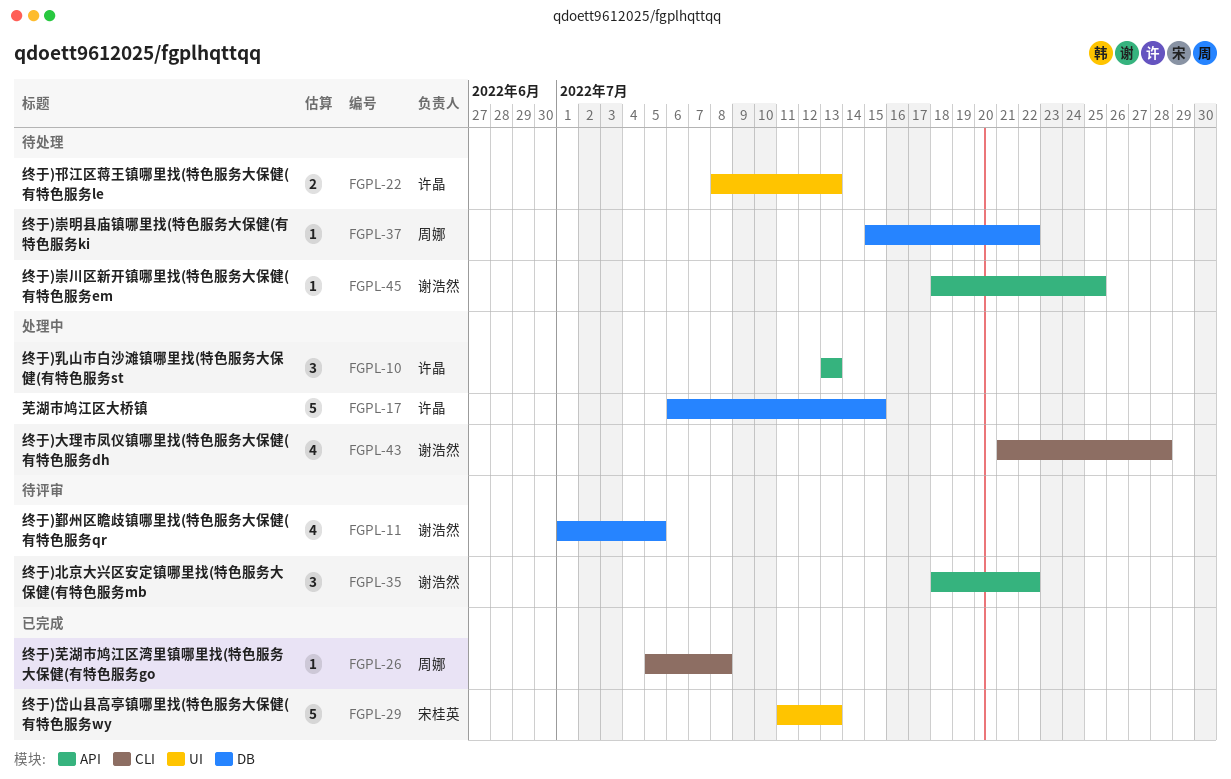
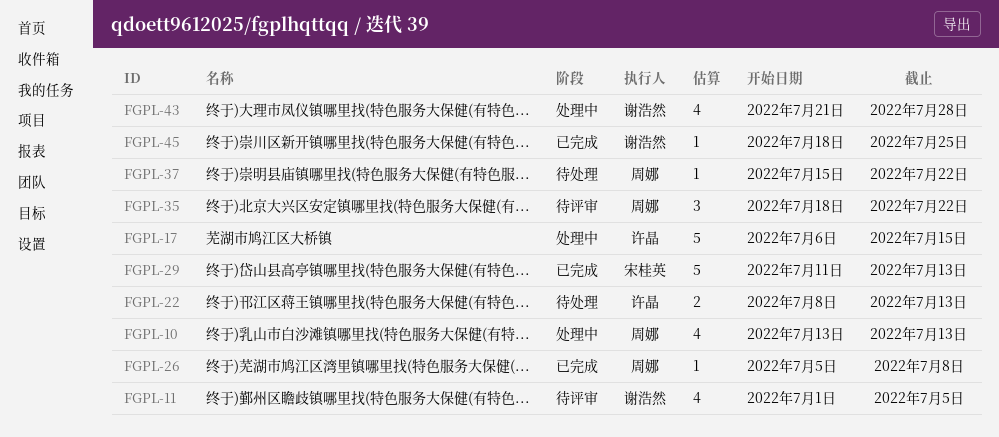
FGPL-10, owner: 许晶 -> 周娜
FGPL-10, estimate: 3 -> 4
FGPL-35, owner: 谢浩然 -> 周娜
FGPL-45, status: 待处理 -> 已完成

